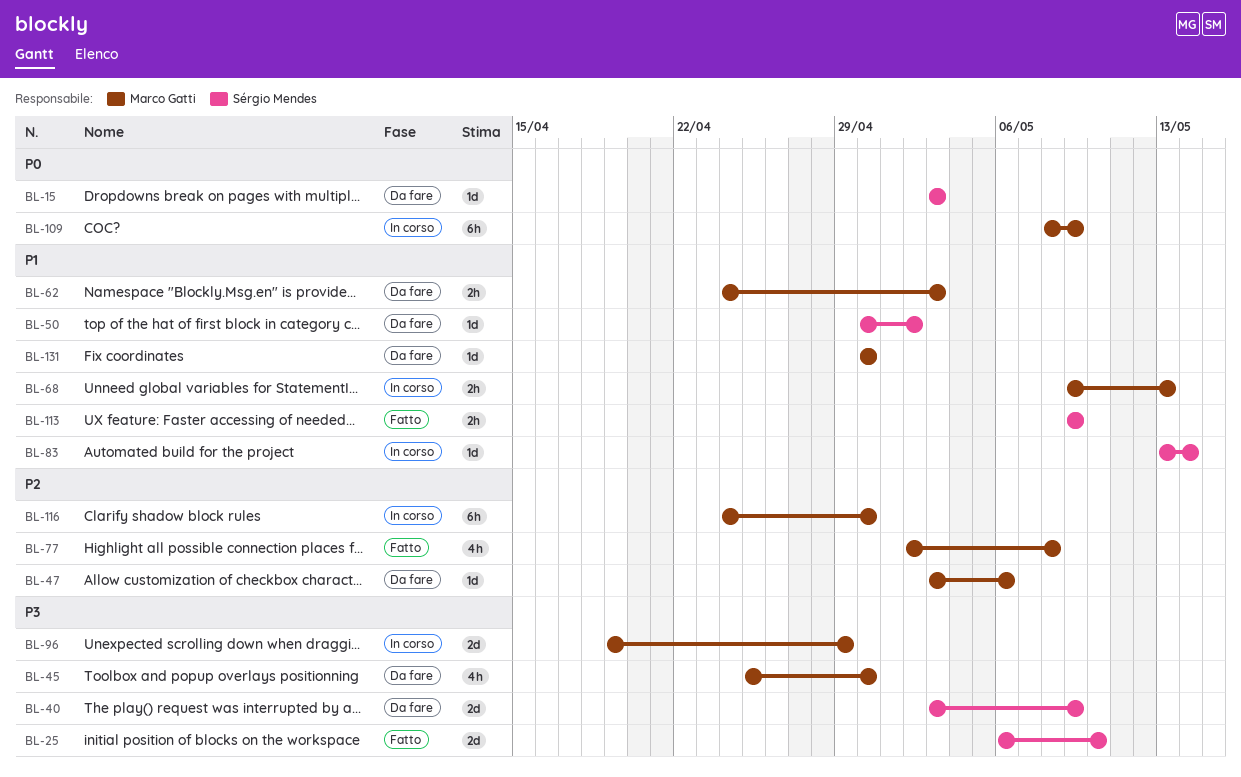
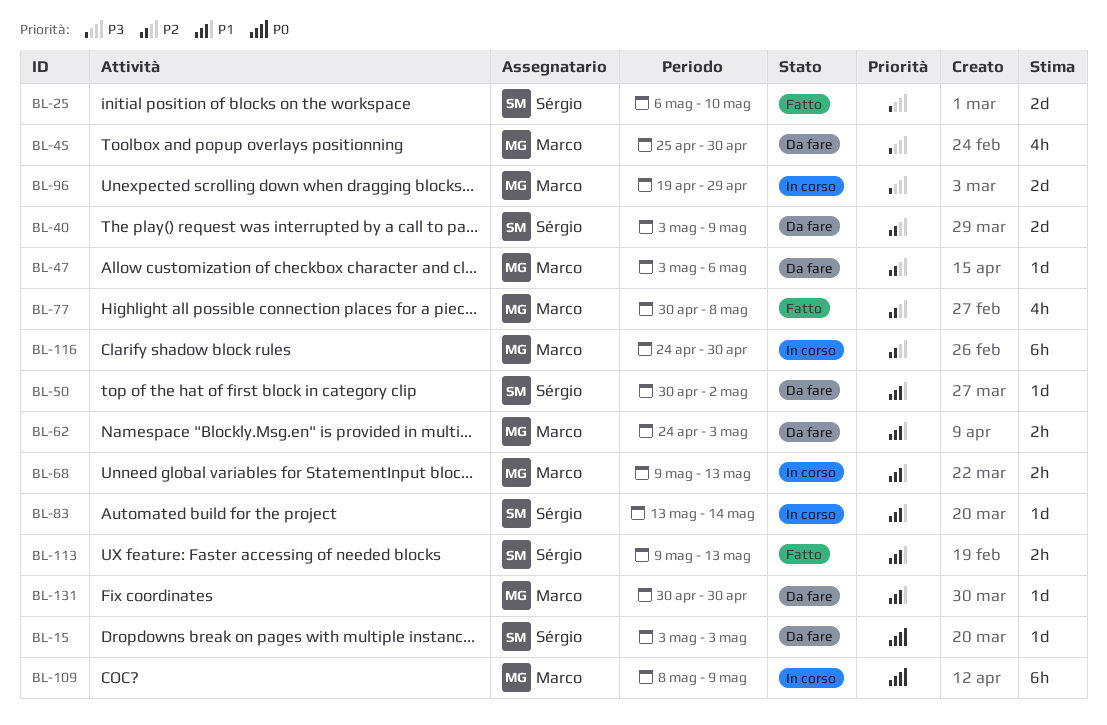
BL-40, priority: P3 -> P2
BL-77, start: May 2 -> Apr 30
BL-113, due: May 9 -> May 13

